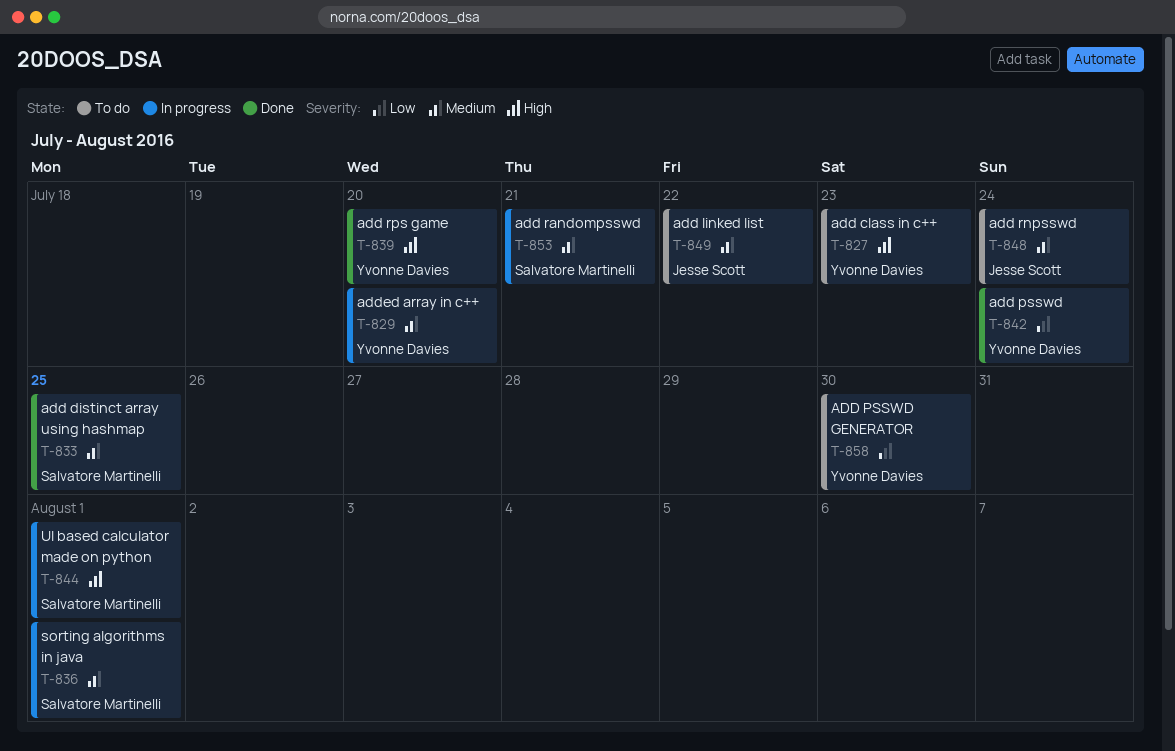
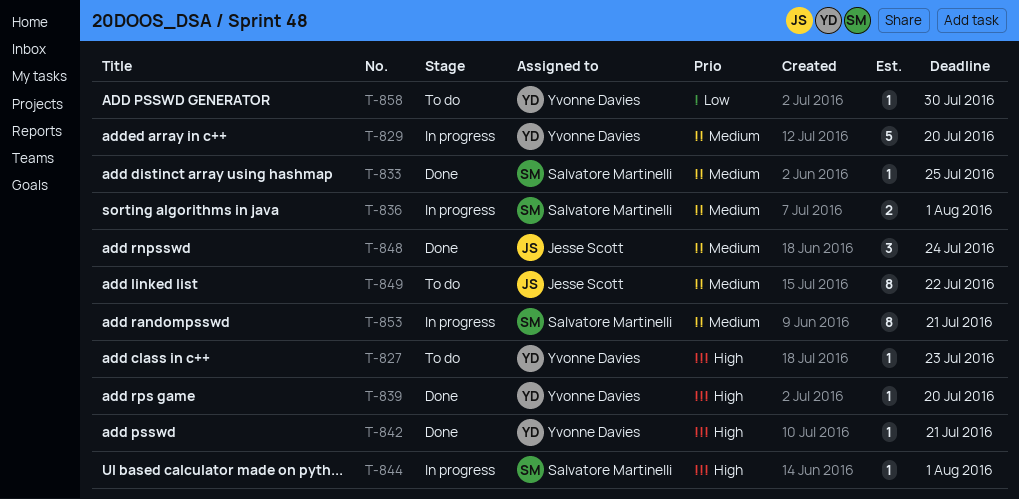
T-842, priority: Low -> High
T-842, due: Jul 24 -> Jul 21
T-848, status: To do -> Done

